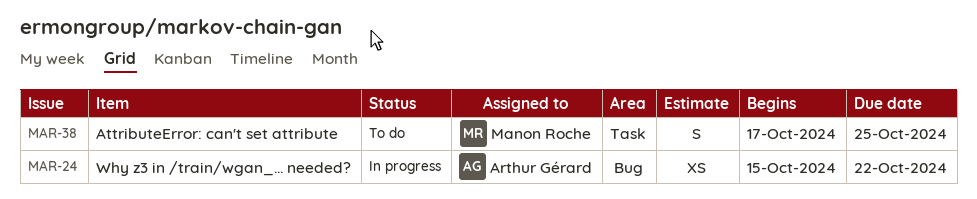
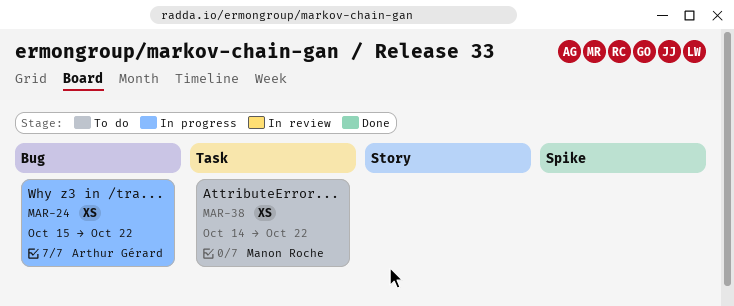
MAR-38, estimate: S -> XS
MAR-38, start: Oct 17 -> Oct 14
MAR-38, due: Oct 25 -> Oct 22

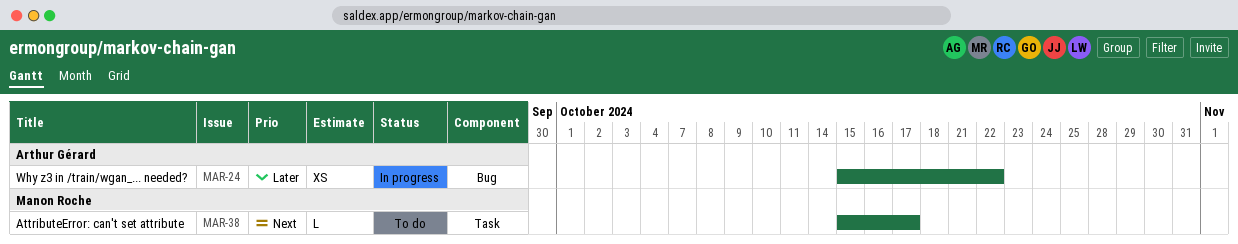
MAR-38, estimate: XS -> L
MAR-38, start: Oct 14 -> Oct 15
MAR-38, due: Oct 22 -> Oct 17

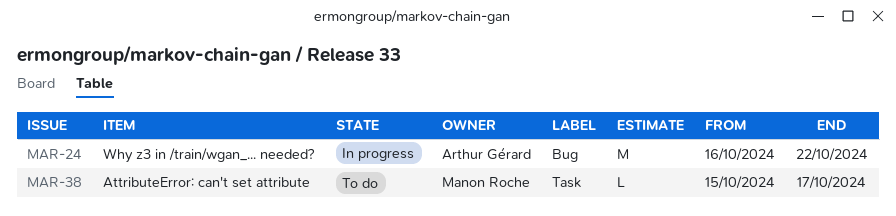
MAR-24, estimate: XS -> M
MAR-24, start: Oct 15 -> Oct 16

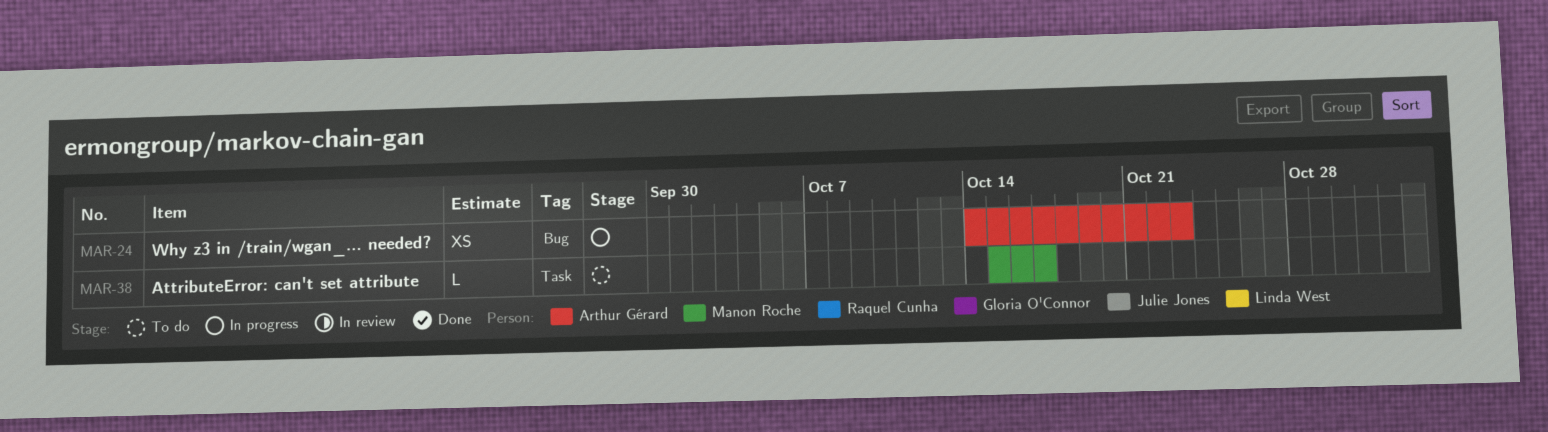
MAR-24, estimate: M -> XS
MAR-24, start: Oct 16 -> Oct 14
MAR-24, due: Oct 22 -> Oct 23

